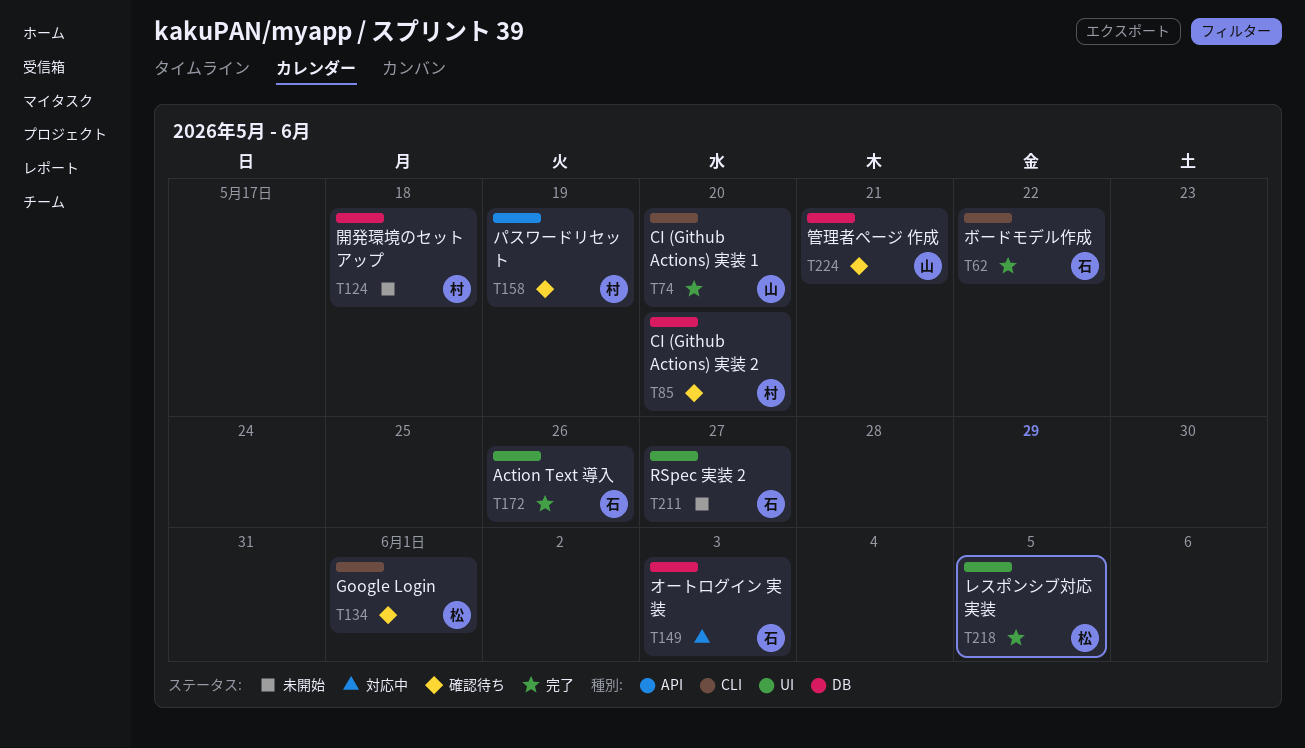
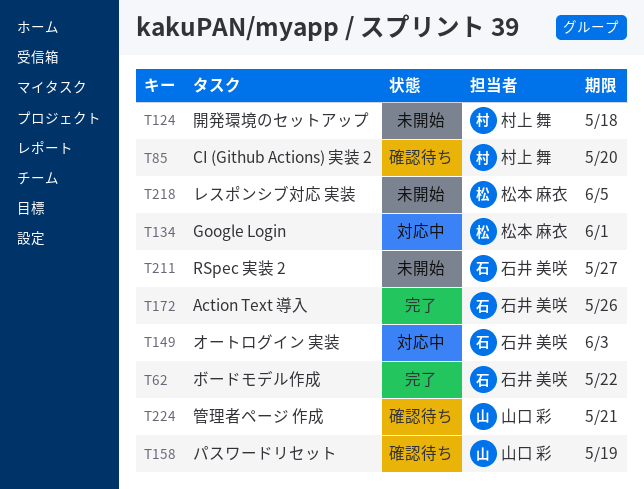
T74: present -> none
T134, status: 確認待ち -> 対応中
T158, owner: 村上 舞 -> 山口 彩
T218, status: 完了 -> 未開始

